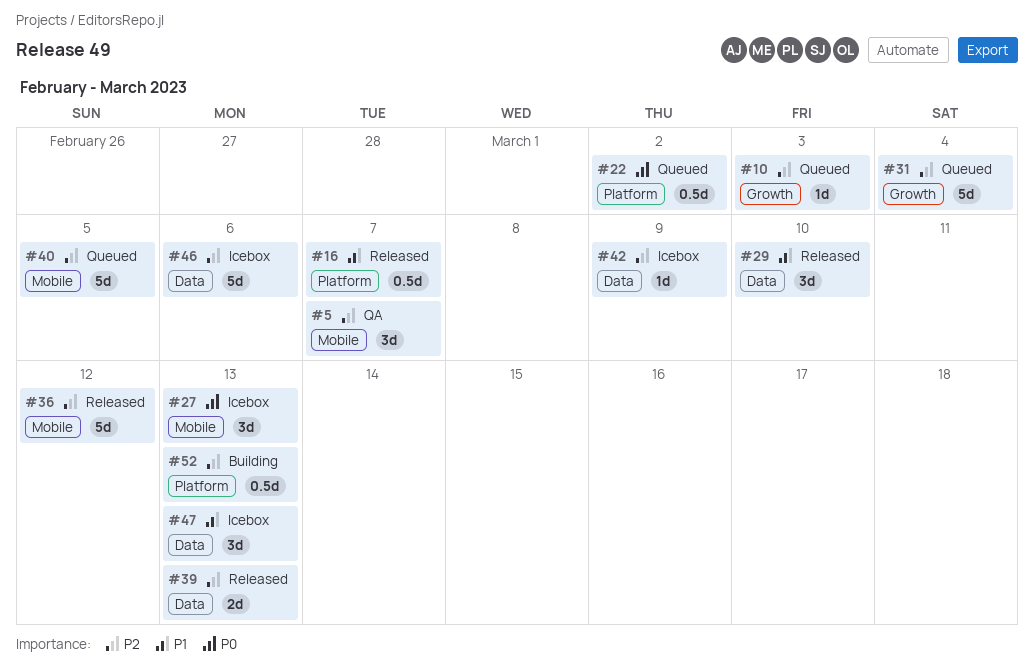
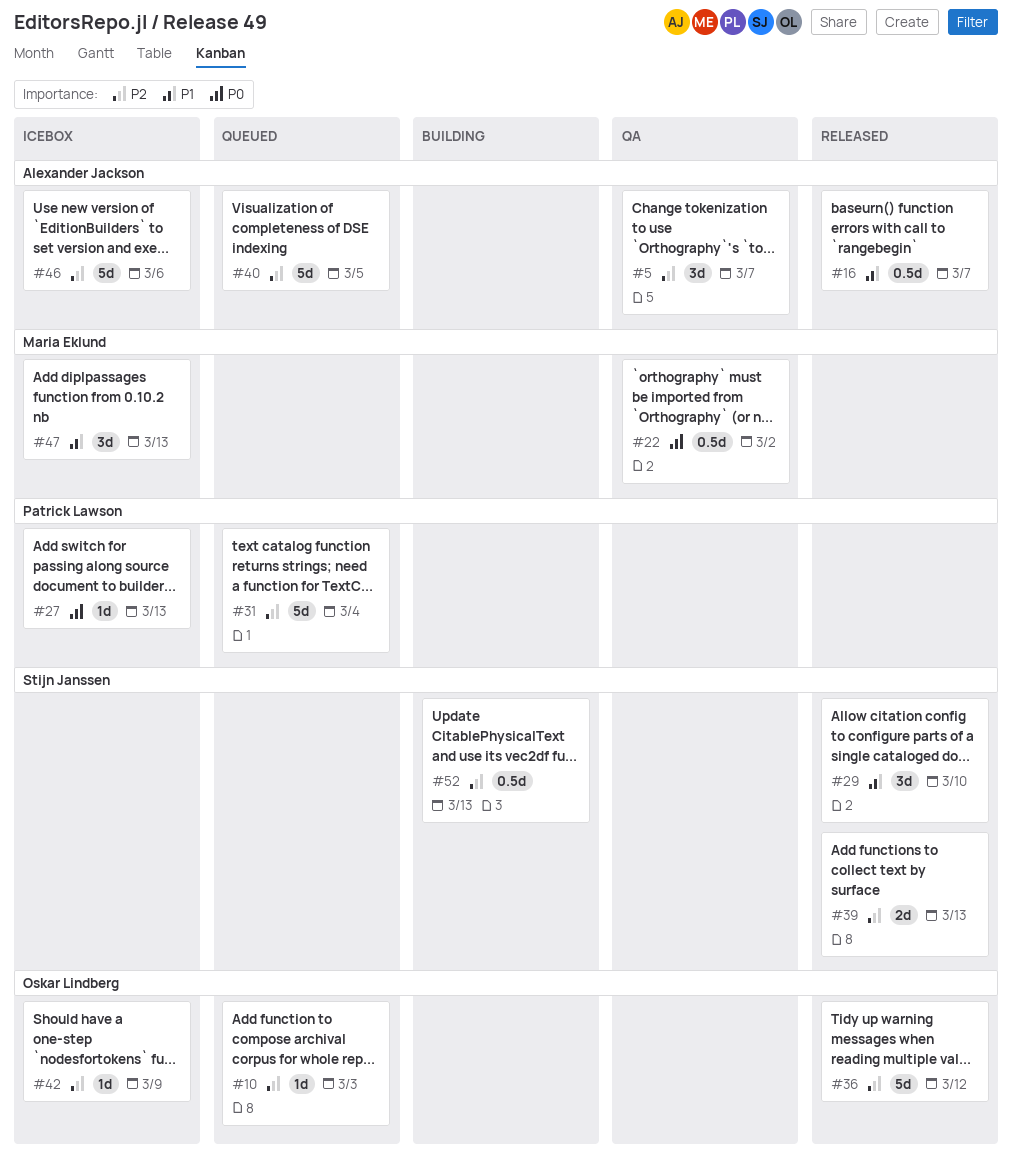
#22, status: Queued -> QA
#27, estimate: 3d -> 1d

